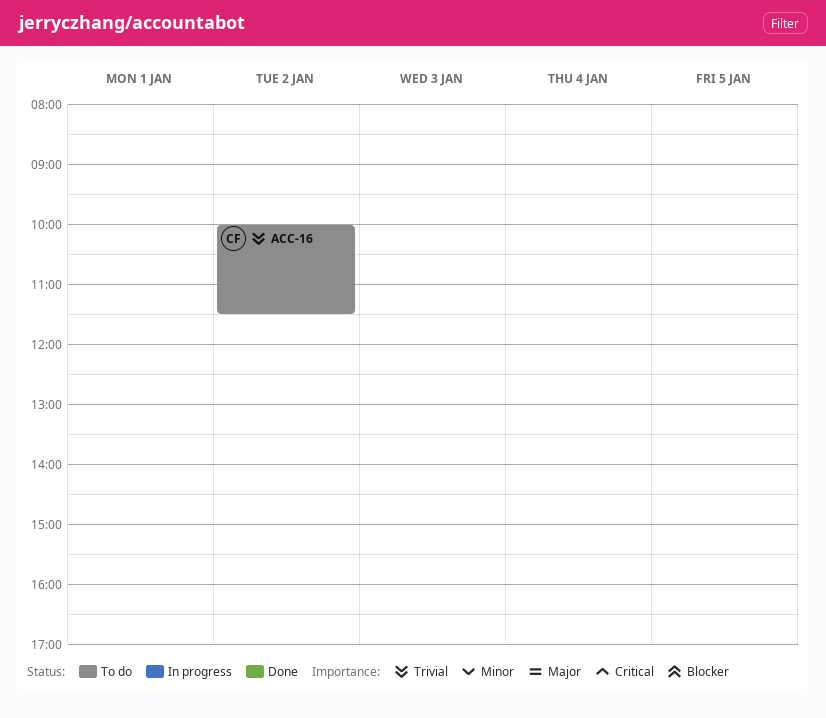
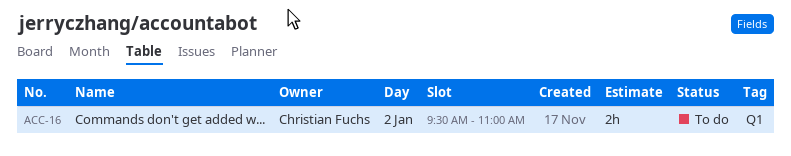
ACC-16, begins: 10:00 -> 09:30
ACC-16, ends: 11:30 -> 11:00

